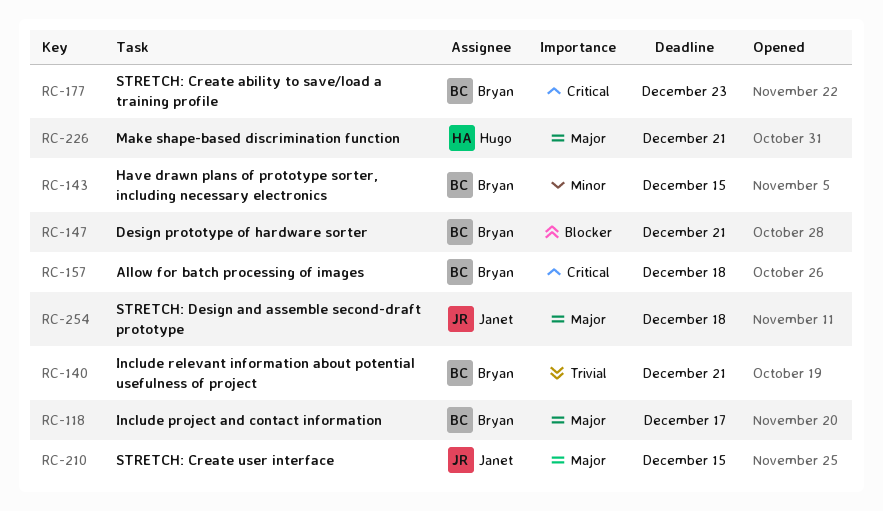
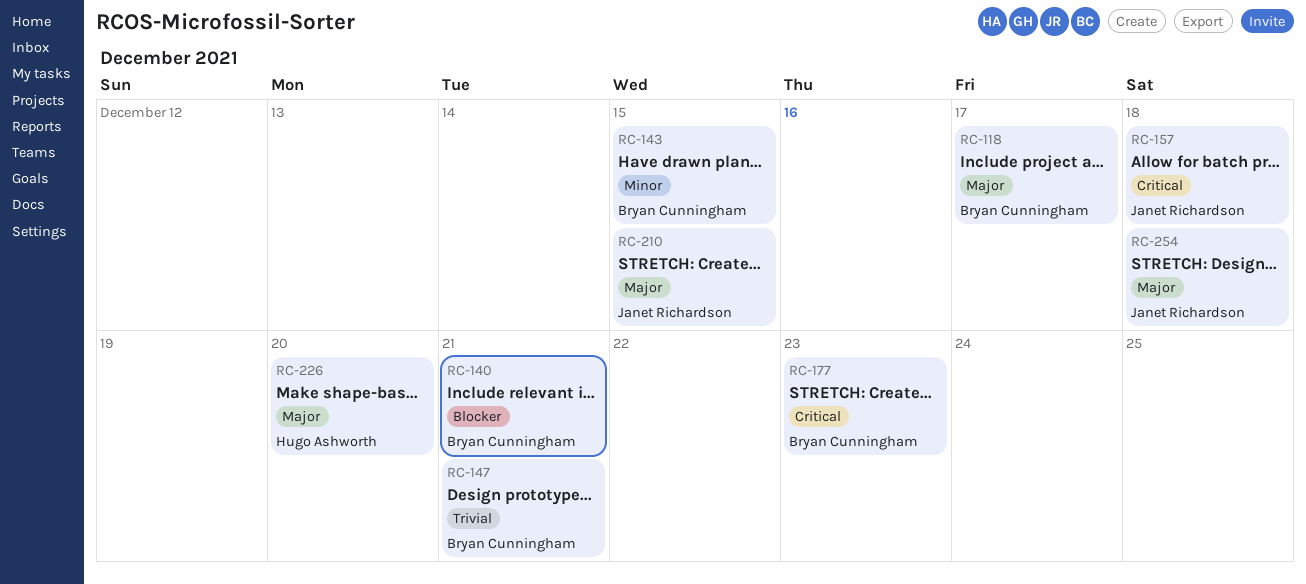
RC-140, priority: Trivial -> Blocker
RC-147, priority: Blocker -> Trivial
RC-157, owner: Bryan Cunningham -> Janet Richardson
RC-226, due: Dec 21 -> Dec 20

